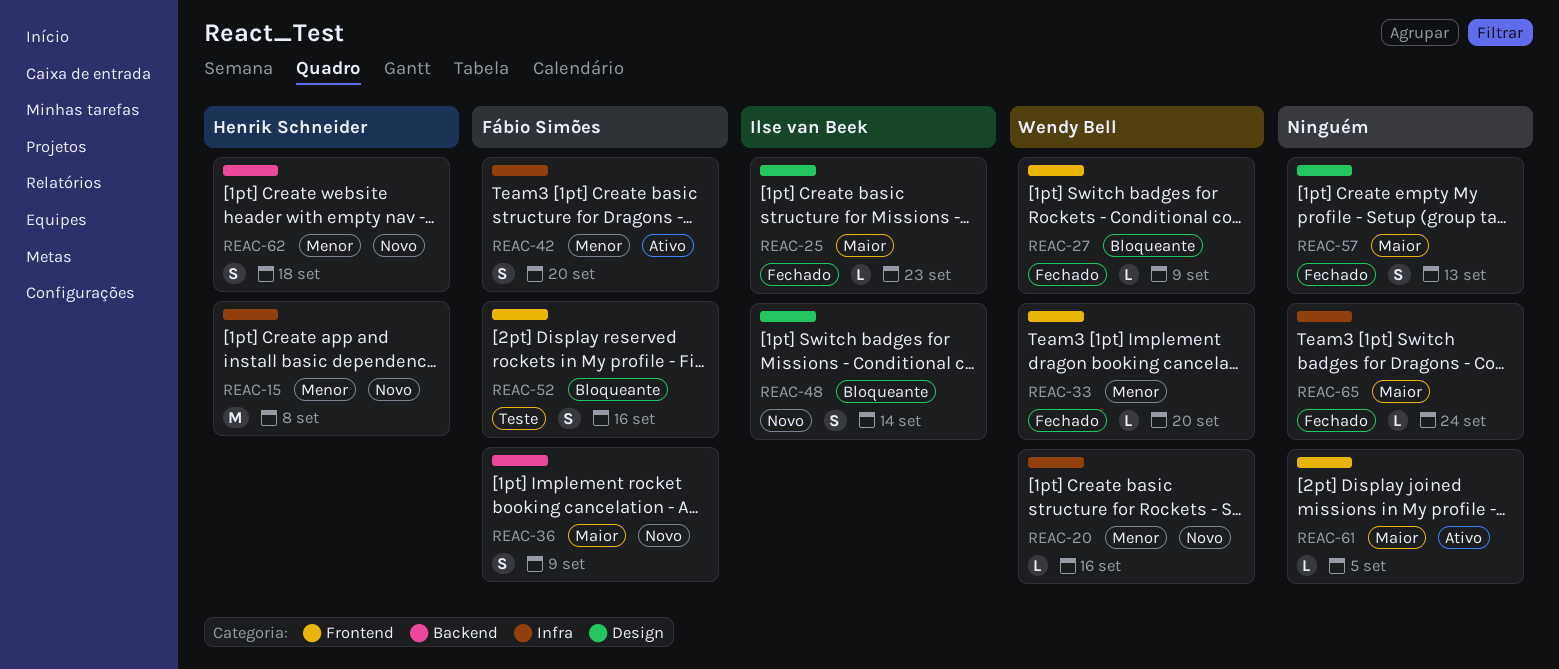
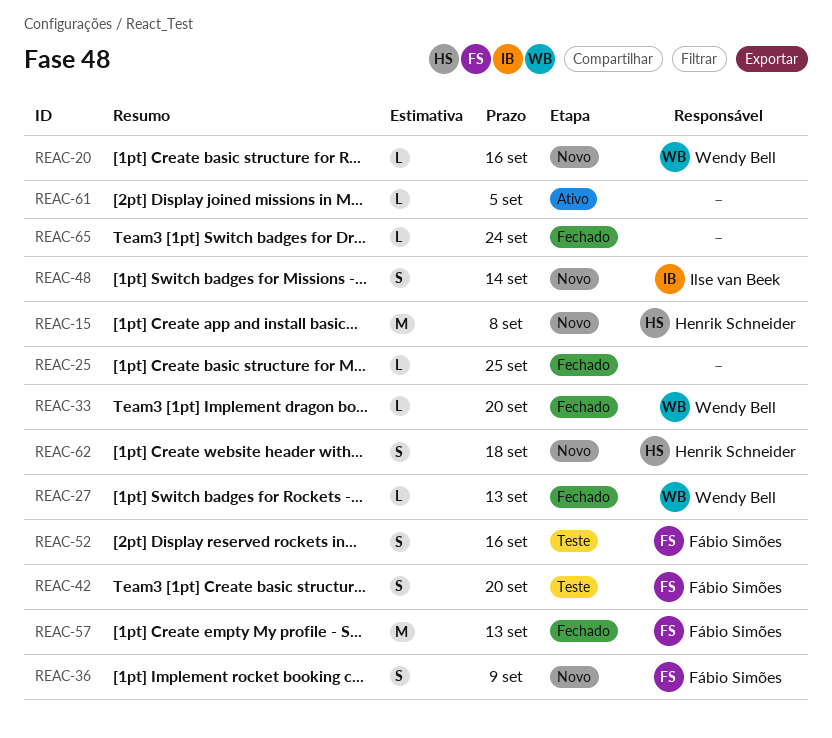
REAC-25, owner: Ilse van Beek -> none
REAC-25, due: Sep 23 -> Sep 25
REAC-27, due: Sep 9 -> Sep 13
REAC-42, status: Ativo -> Teste
REAC-57, owner: none -> Fábio Simões
REAC-57, estimate: S -> M

